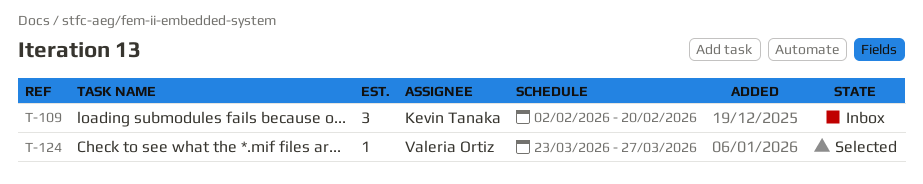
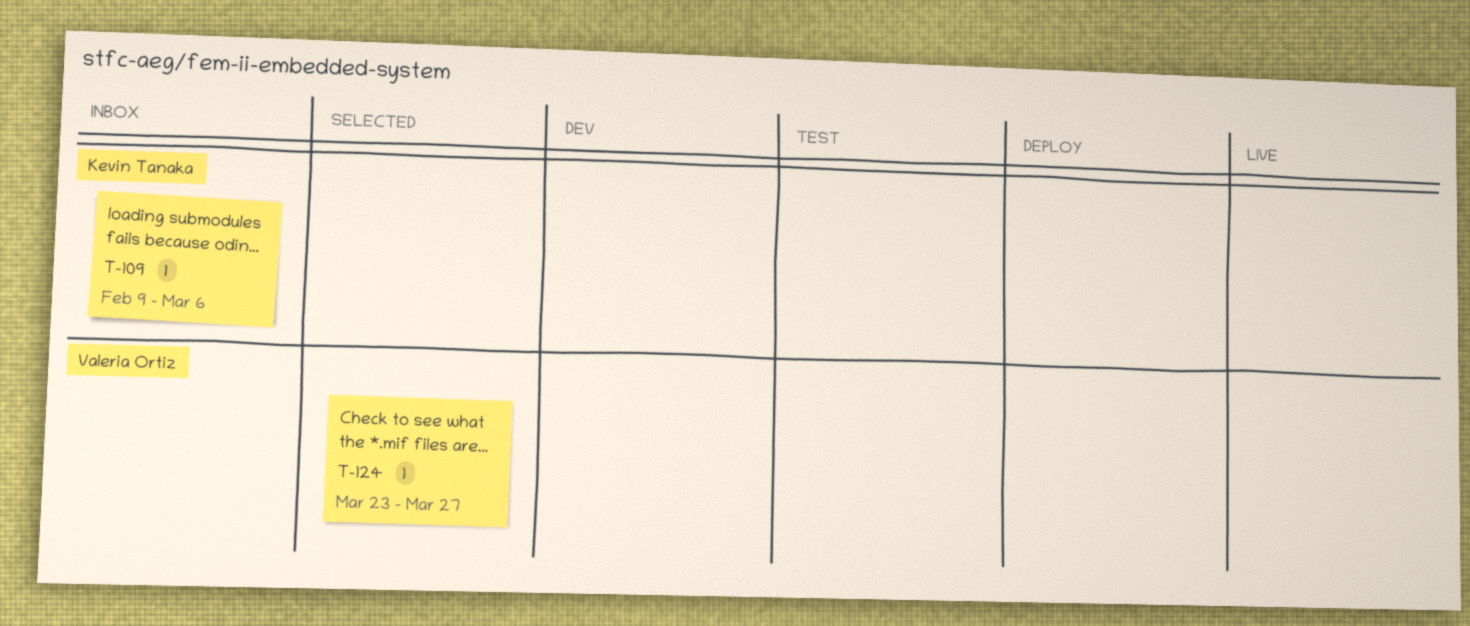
T-109, estimate: 3 -> 1
T-109, start: Feb 2 -> Feb 9
T-109, due: Feb 20 -> Mar 6

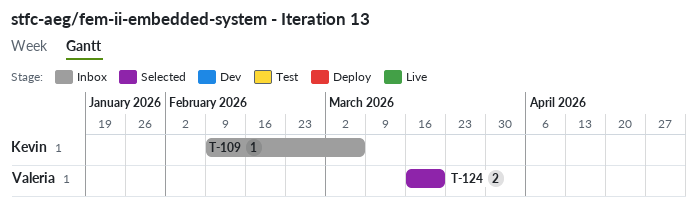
T-124, estimate: 1 -> 2
T-124, start: Mar 23 -> Mar 16
T-124, due: Mar 27 -> Mar 20

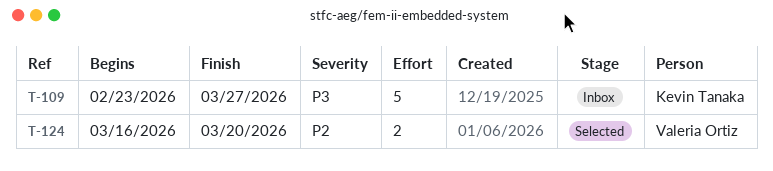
T-109, estimate: 1 -> 5
T-109, start: Feb 9 -> Feb 23
T-109, due: Mar 6 -> Mar 27

